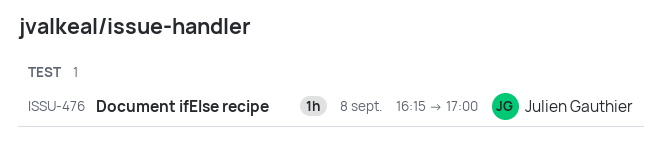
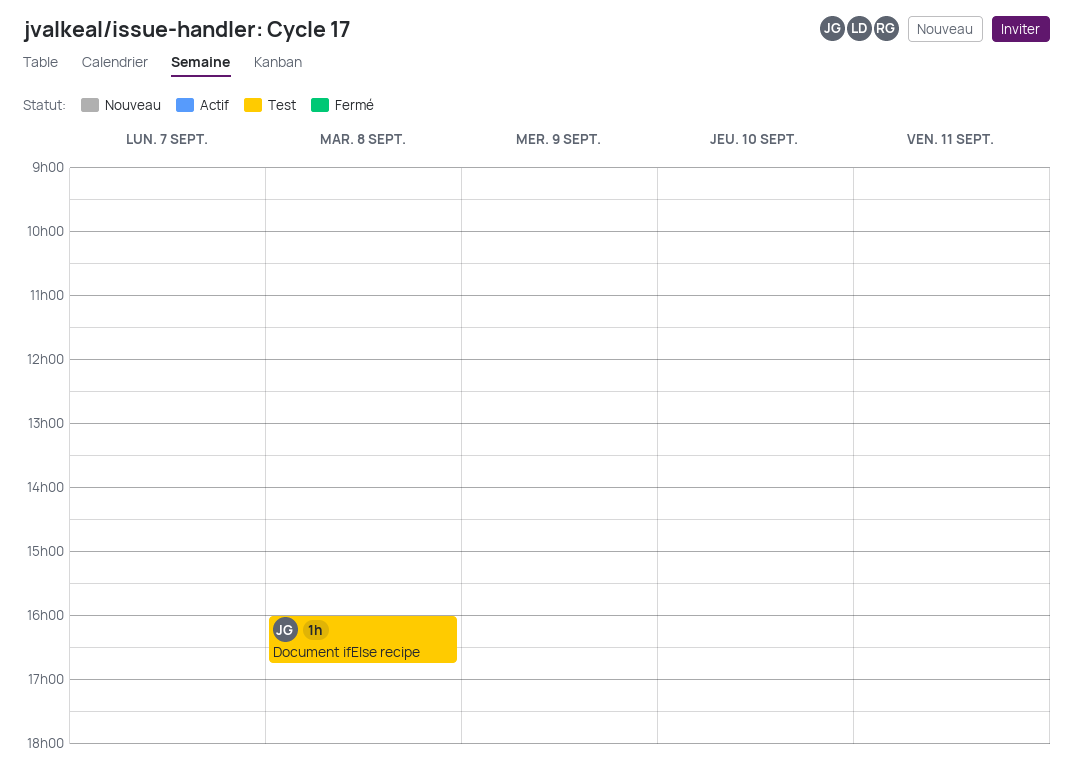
Document ifElse recipe, begins: 16:15 -> 16:00
Document ifElse recipe, ends: 17:00 -> 16:45

